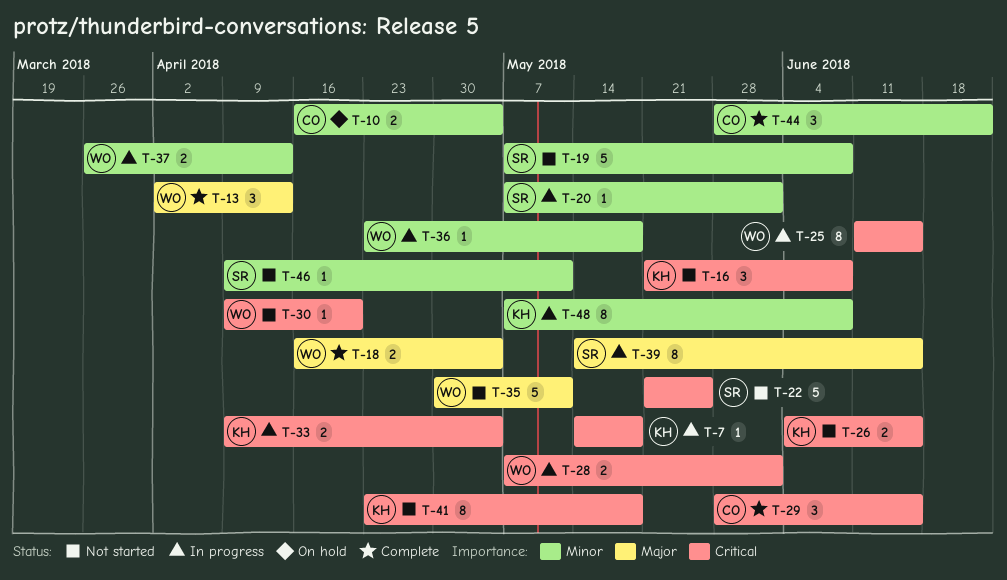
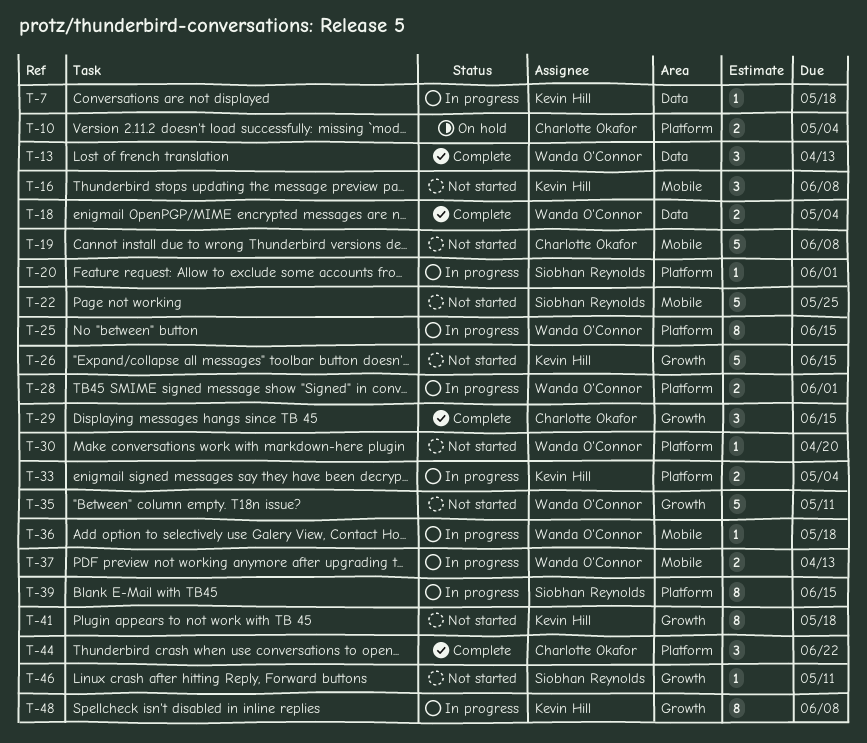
T-19, owner: Siobhan Reynolds -> Charlotte Okafor
T-26, estimate: 2 -> 5

